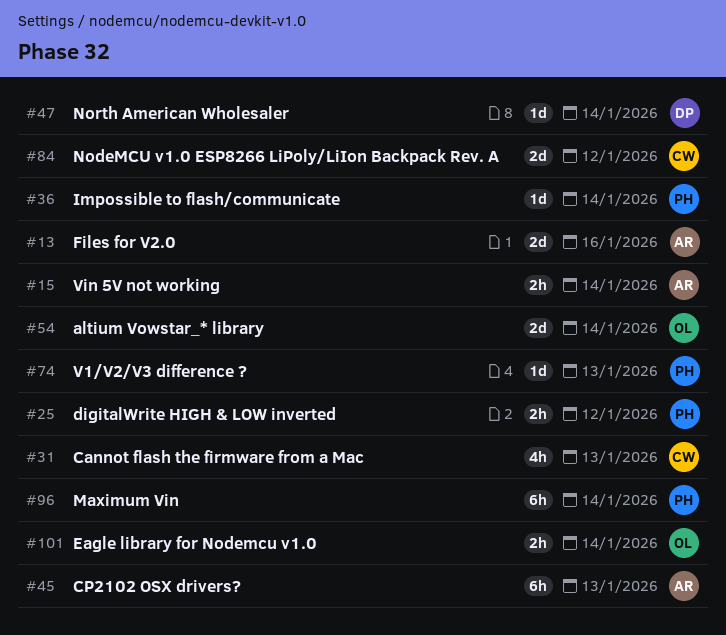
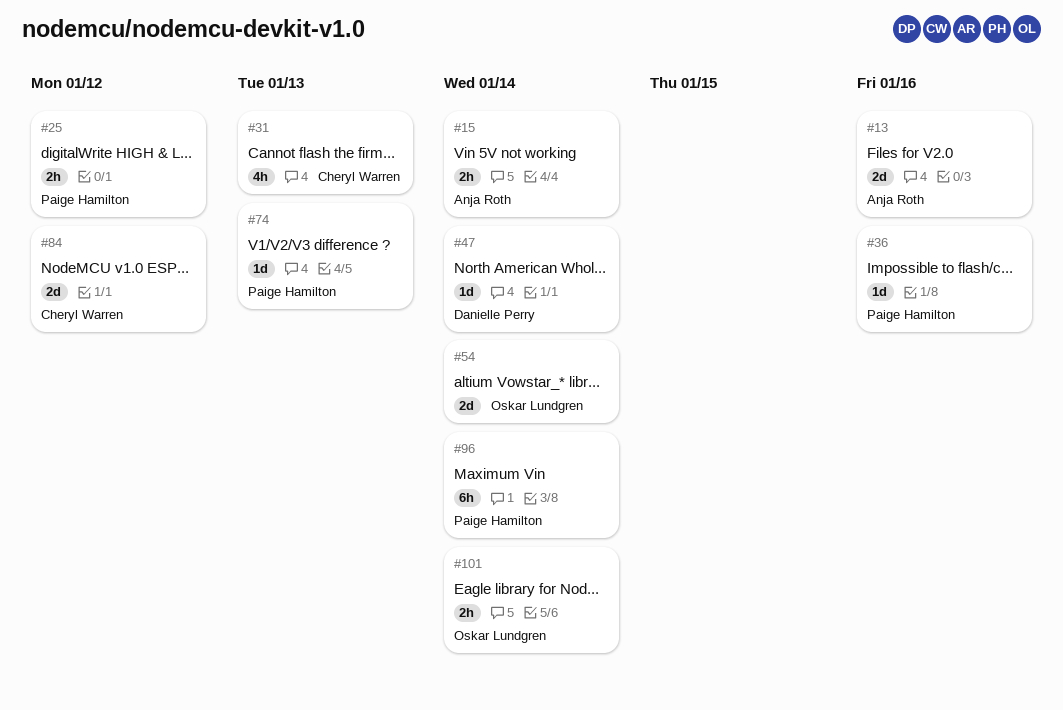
#36, due: Jan 14 -> Jan 16
#45: present -> none

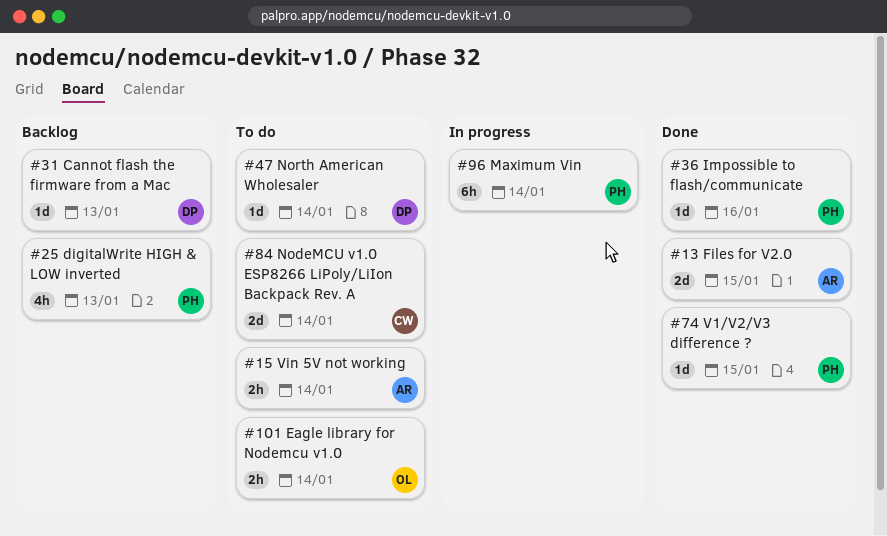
#13, due: Jan 16 -> Jan 15
#25, estimate: 2h -> 4h
#25, due: Jan 12 -> Jan 13
#31, owner: Cheryl Warren -> Danielle Perry
#31, estimate: 4h -> 1d
#54: present -> none
#74, due: Jan 13 -> Jan 15
#84, due: Jan 12 -> Jan 14

